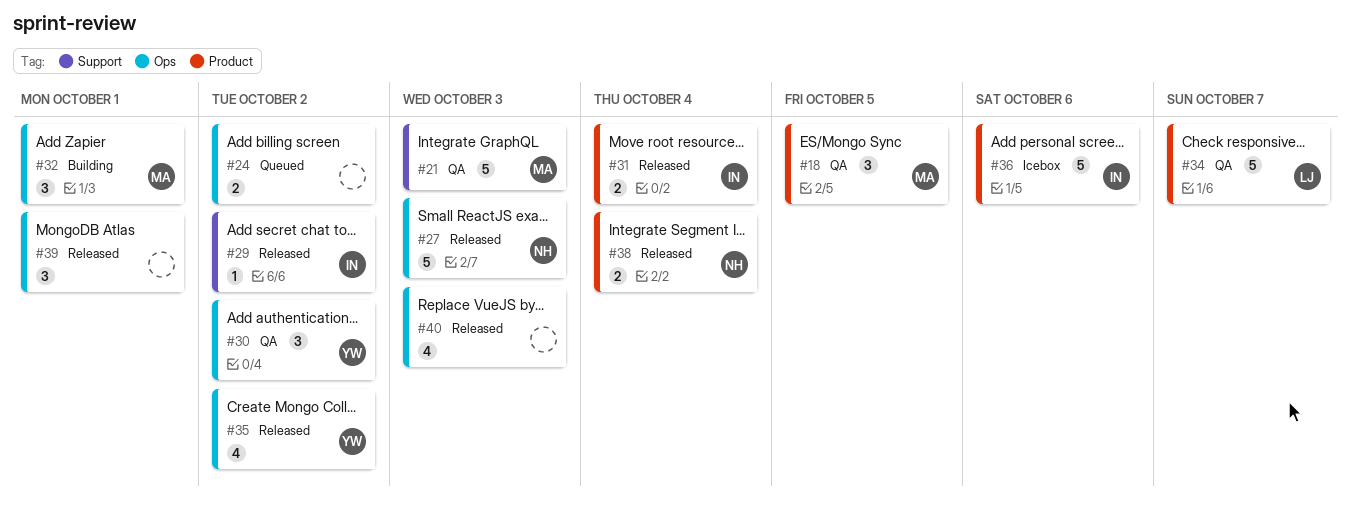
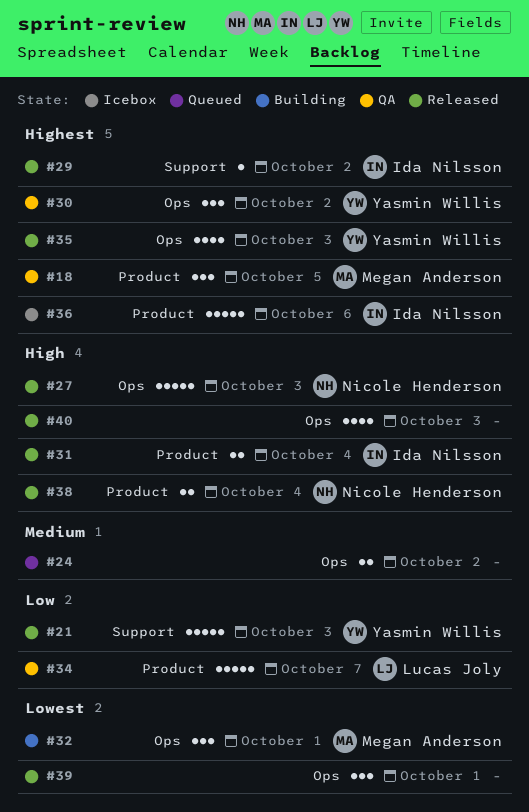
#21, status: QA -> Released
#21, owner: Megan Anderson -> Yasmin Willis
#35, due: Oct 2 -> Oct 3

